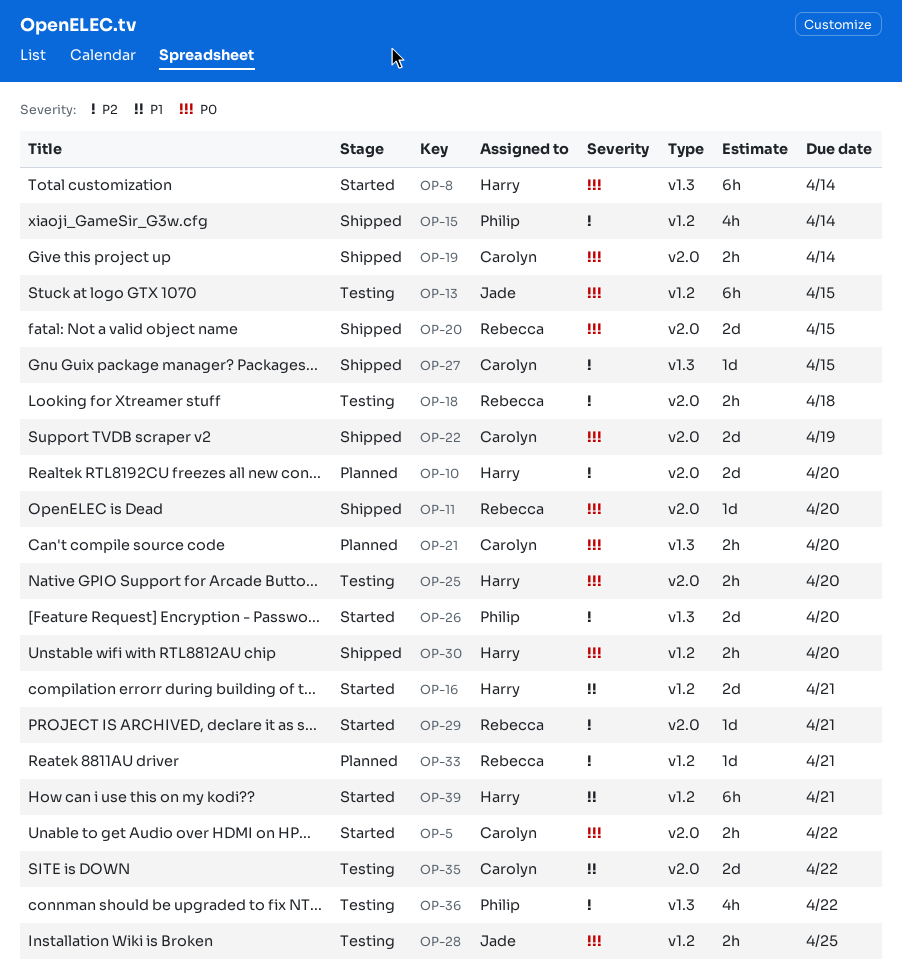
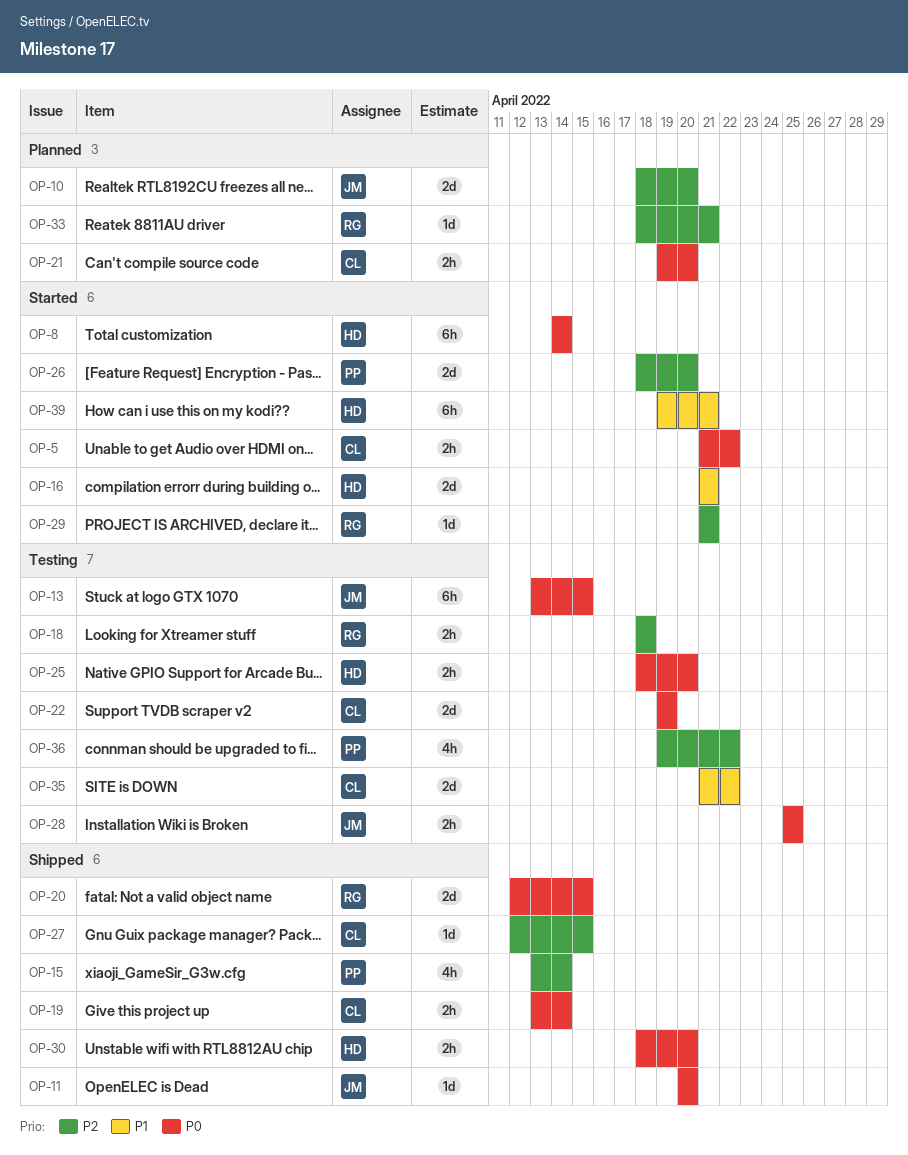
OP-10, owner: Harry -> Jade
OP-11, owner: Rebecca -> Jade
OP-22, status: Shipped -> Testing

